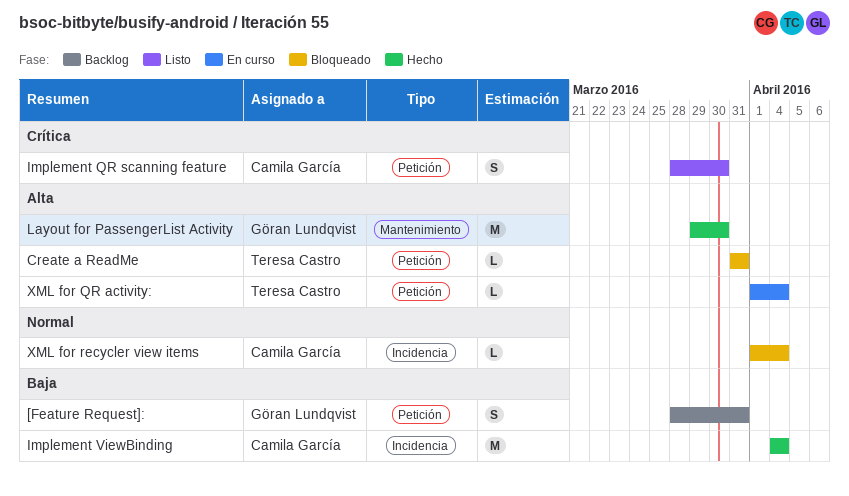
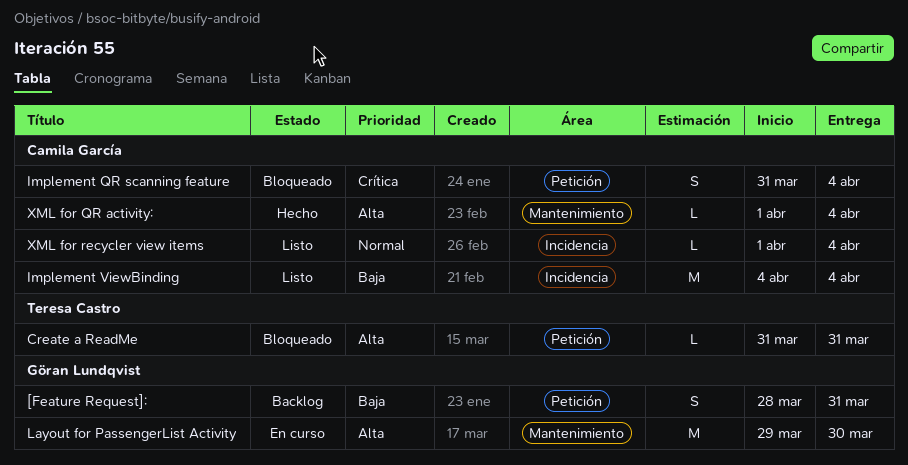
Implement QR scanning feature, status: Listo -> Bloqueado
Implement QR scanning feature, start: Mar 28 -> Mar 31
Implement QR scanning feature, due: Mar 30 -> Apr 4
Implement ViewBinding, status: Hecho -> Listo
Layout for PassengerList Activity, status: Hecho -> En curso
XML for QR activity:, status: En curso -> Hecho
XML for QR activity:, owner: Teresa Castro -> Camila García
XML for QR activity:, label: Petición -> Mantenimiento
XML for recycler view items, status: Bloqueado -> Listo

